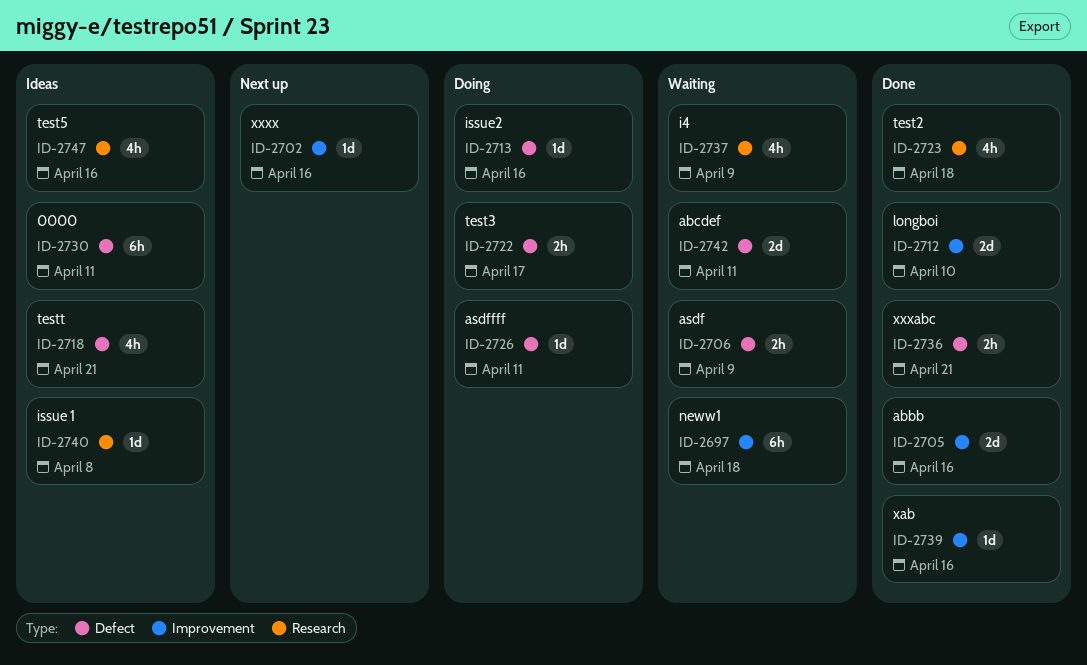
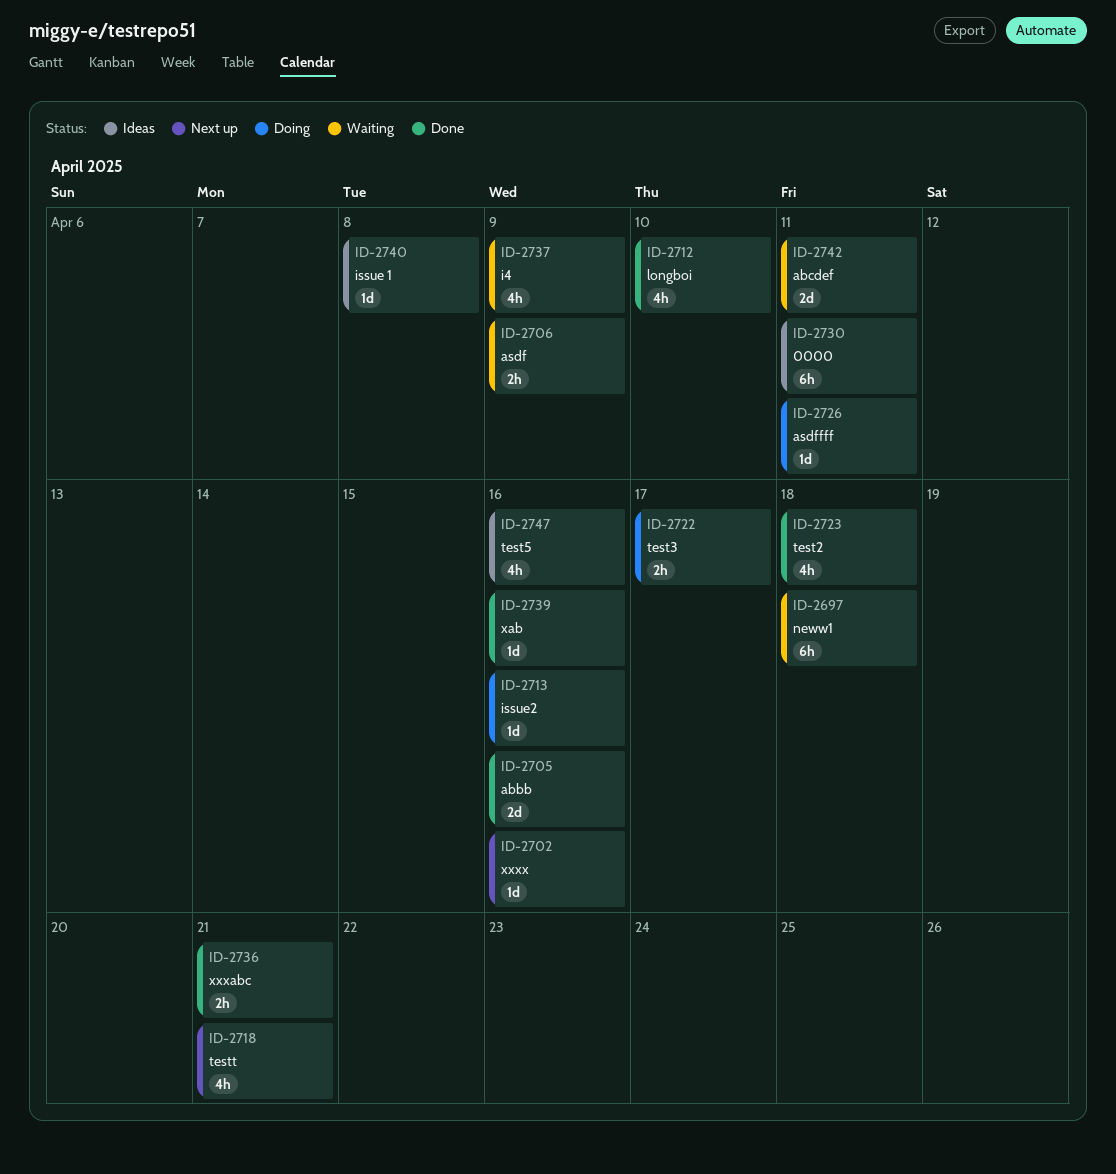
ID-2712, estimate: 2d -> 4h
ID-2718, status: Ideas -> Next up

